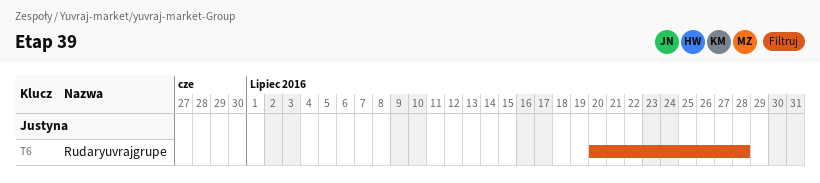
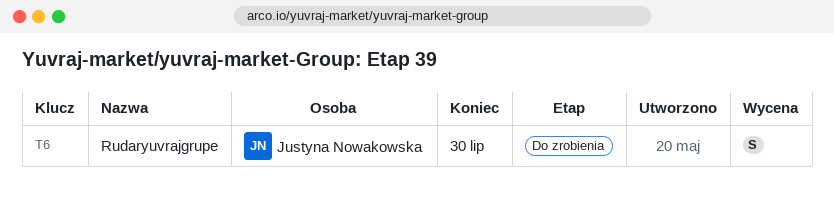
T6, due: Jul 28 -> Jul 30

